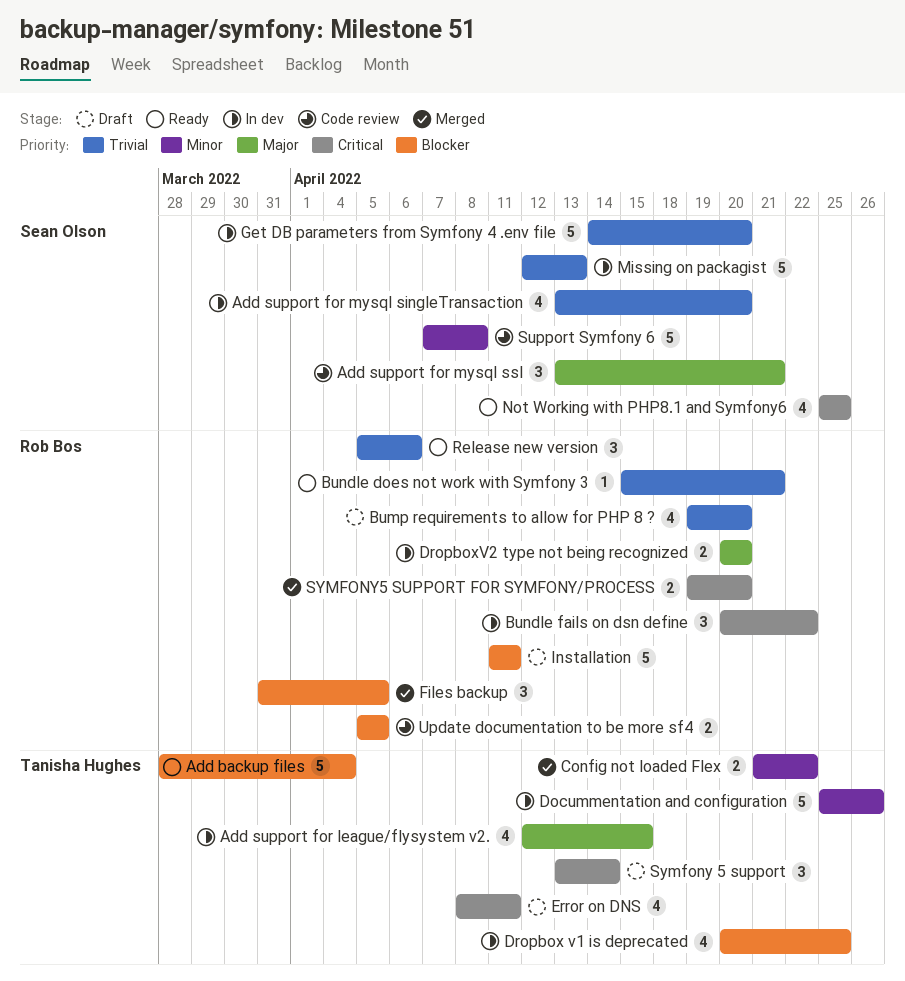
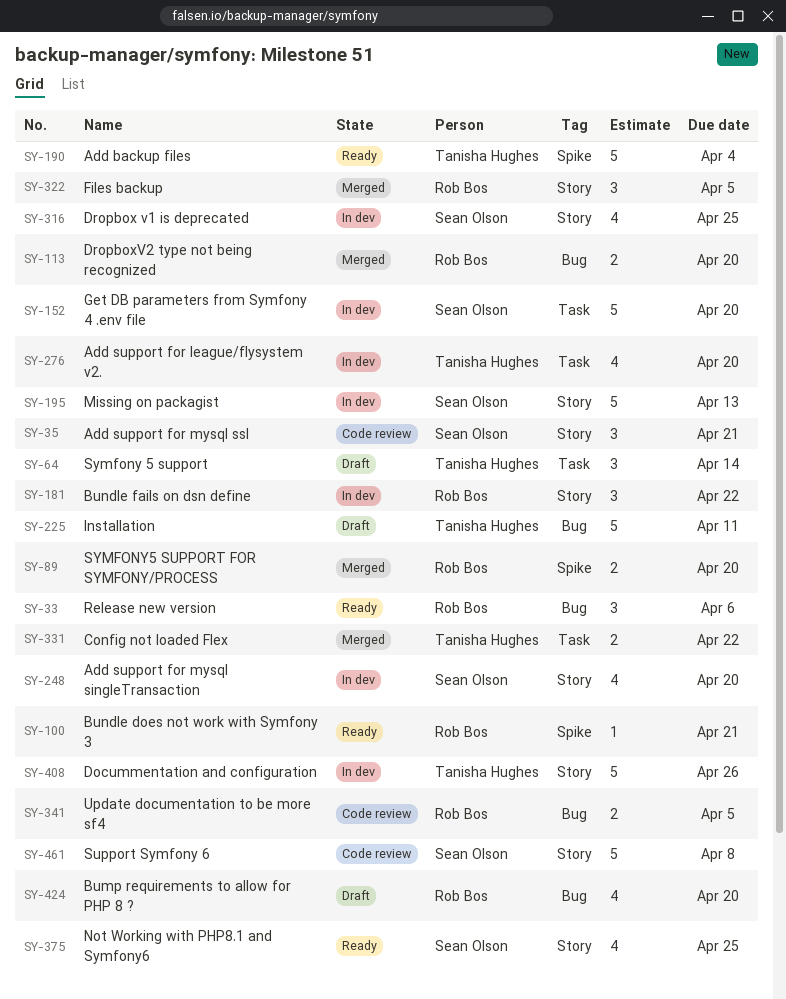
Add support for league/flysystem v2., due: Apr 15 -> Apr 20
Dropbox v1 is deprecated, owner: Tanisha Hughes -> Sean Olson
DropboxV2 type not being recognized, status: In dev -> Merged
Error on DNS: present -> none
Installation, owner: Rob Bos -> Tanisha Hughes

